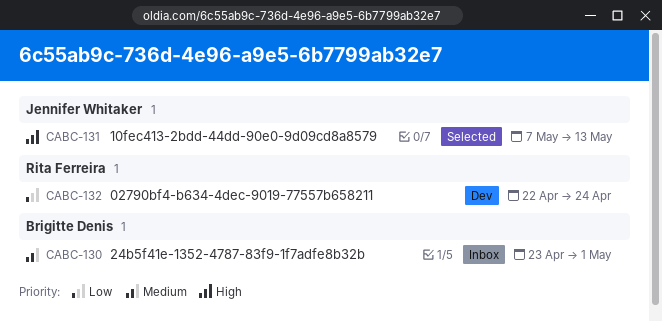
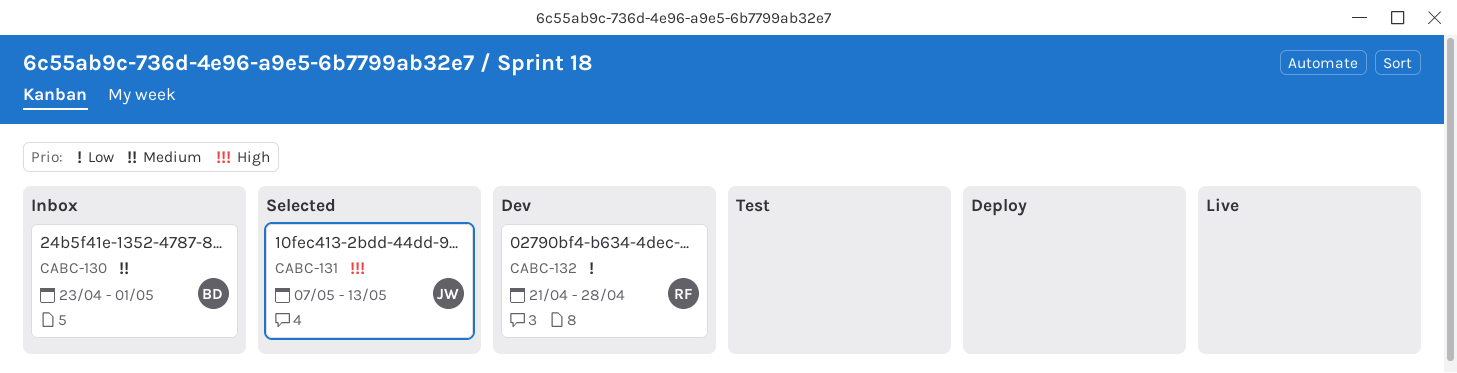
CABC-132, start: Apr 22 -> Apr 21
CABC-132, due: Apr 24 -> Apr 28

